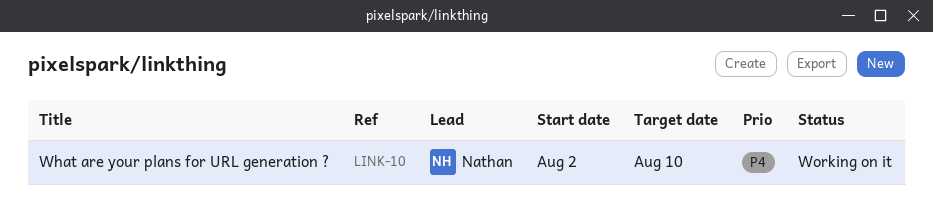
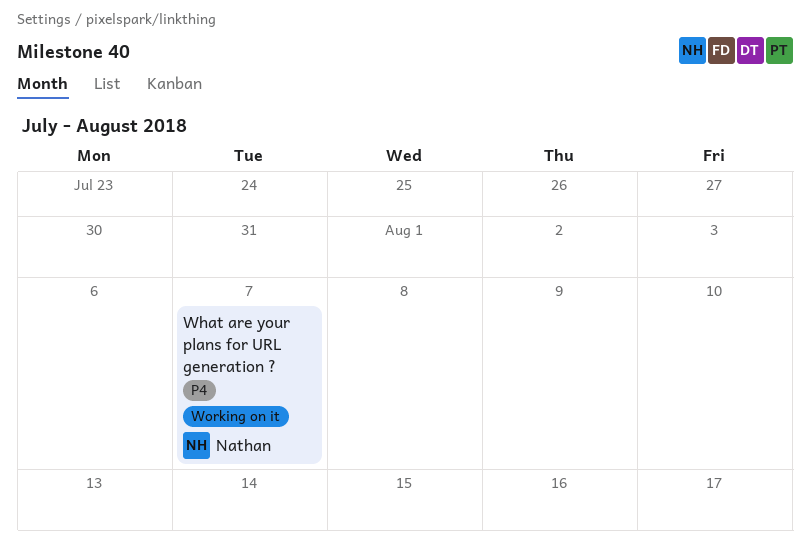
What are your plans for URL generation ?, due: Aug 10 -> Aug 7

